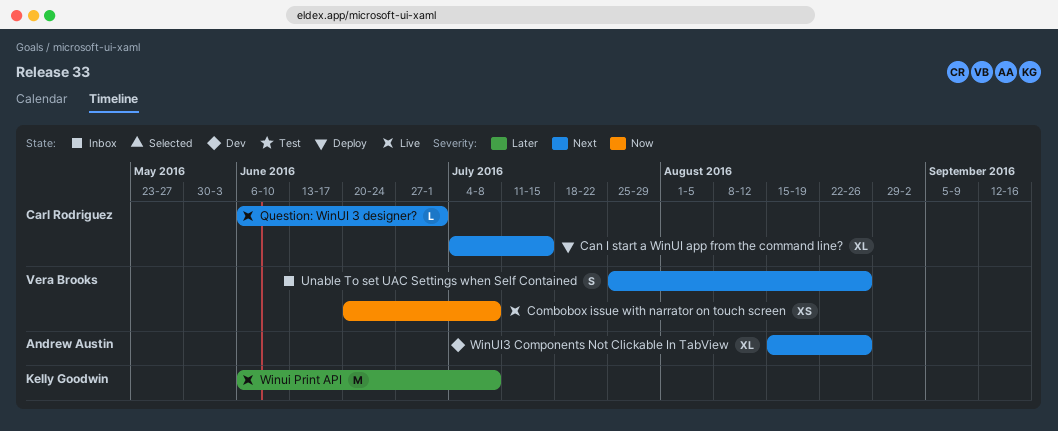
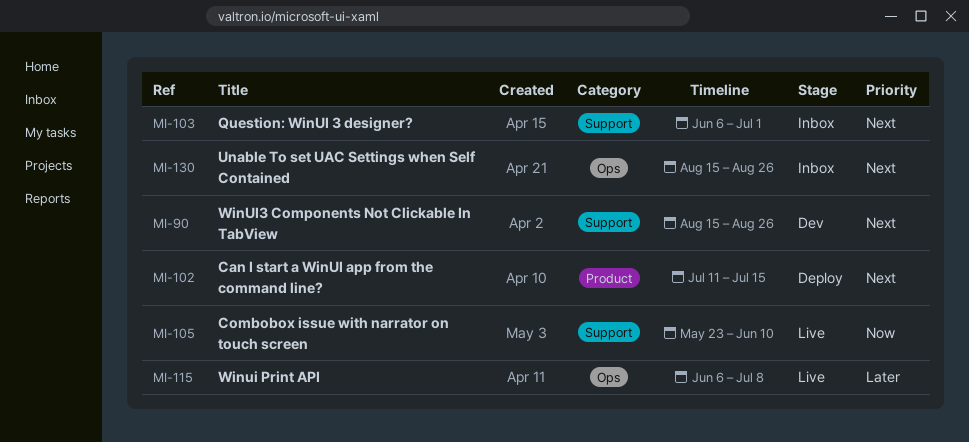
Can I start a WinUI app from the command line?, start: Jul 4 -> Jul 11
Combobox issue with narrator on touch screen, start: Jun 20 -> May 23
Combobox issue with narrator on touch screen, due: Jul 8 -> Jun 10
Question: WinUI 3 designer?, status: Live -> Inbox
Unable To set UAC Settings when Self Contained, start: Jul 25 -> Aug 15

